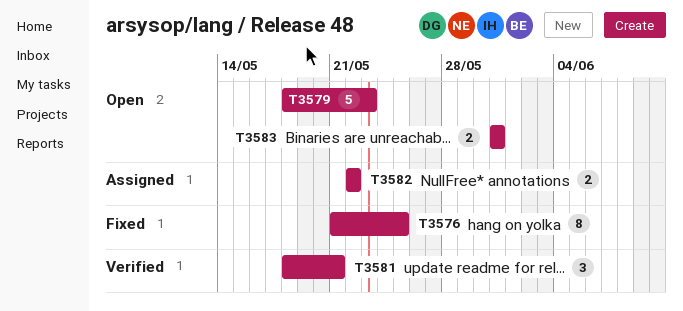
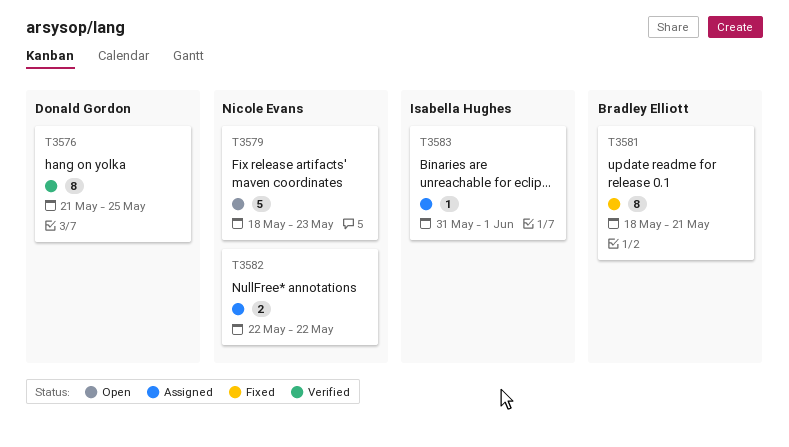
T3576, status: Fixed -> Verified
T3581, status: Verified -> Fixed
T3581, estimate: 3 -> 8
T3583, status: Open -> Assigned
T3583, estimate: 2 -> 1
T3583, due: May 31 -> Jun 1

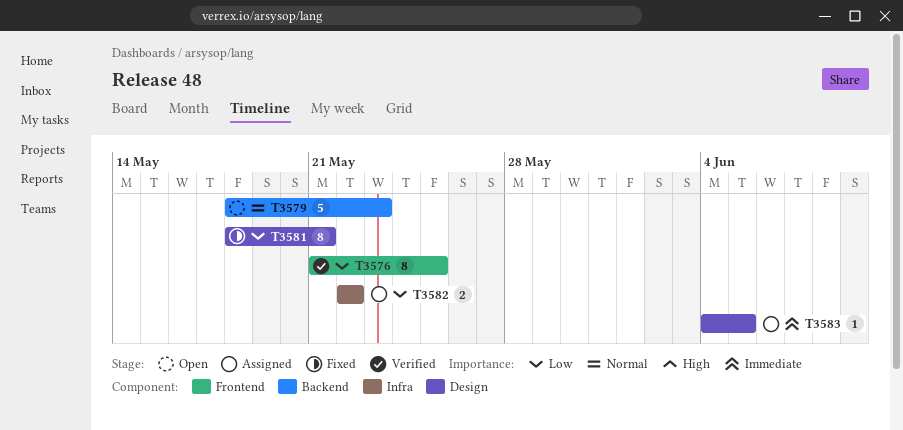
T3583, start: May 31 -> Jun 4
T3583, due: Jun 1 -> Jun 5

